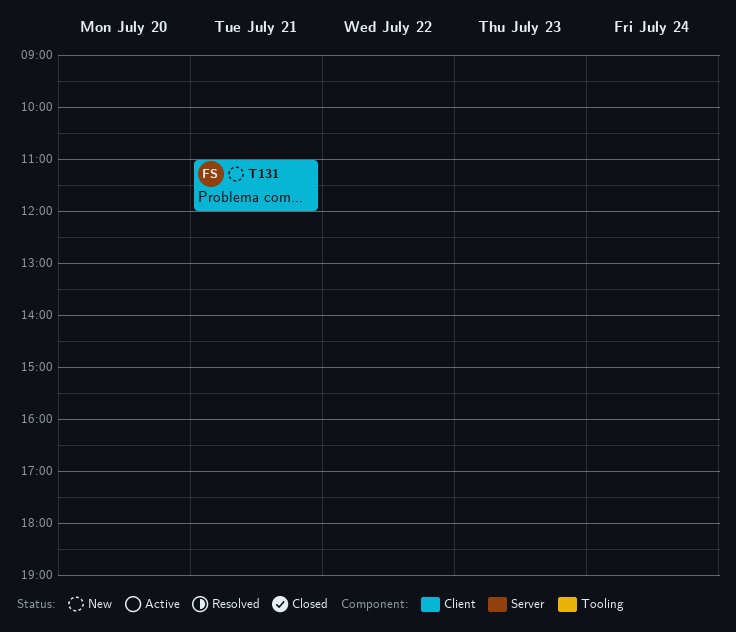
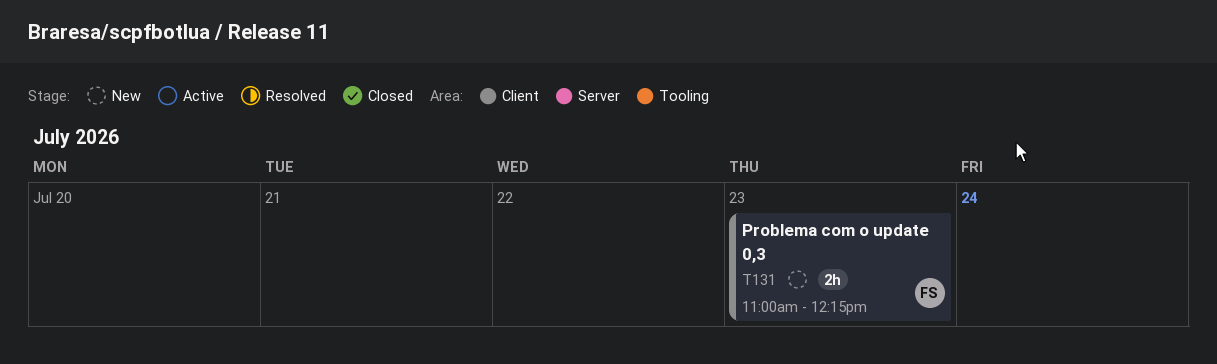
T131, day: Jul 21 -> Jul 23
T131, ends: 12:00 -> 12:15

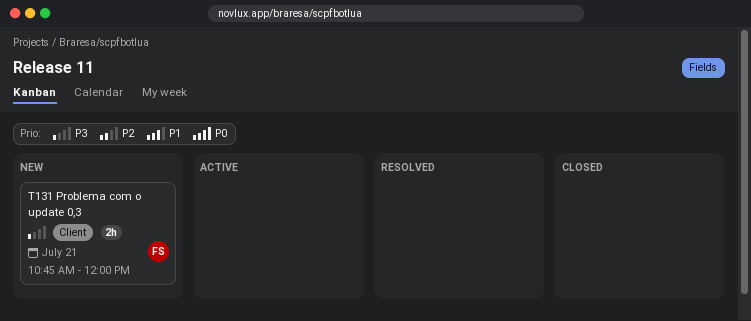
T131, day: Jul 23 -> Jul 21
T131, begins: 11:00 -> 10:45
T131, ends: 12:15 -> 12:00

